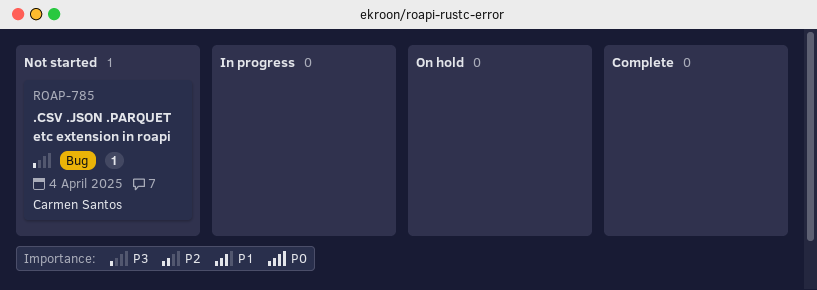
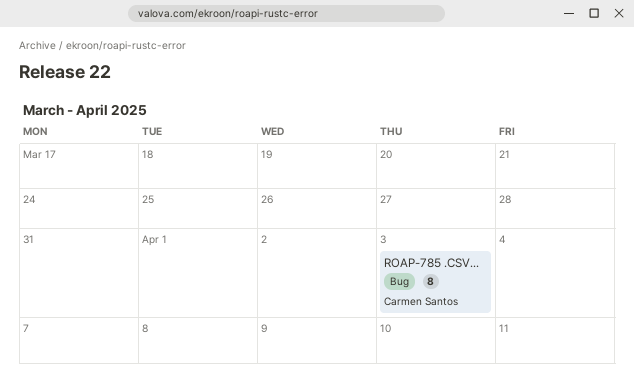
ROAP-785, estimate: 1 -> 8
ROAP-785, due: Apr 4 -> Apr 3

